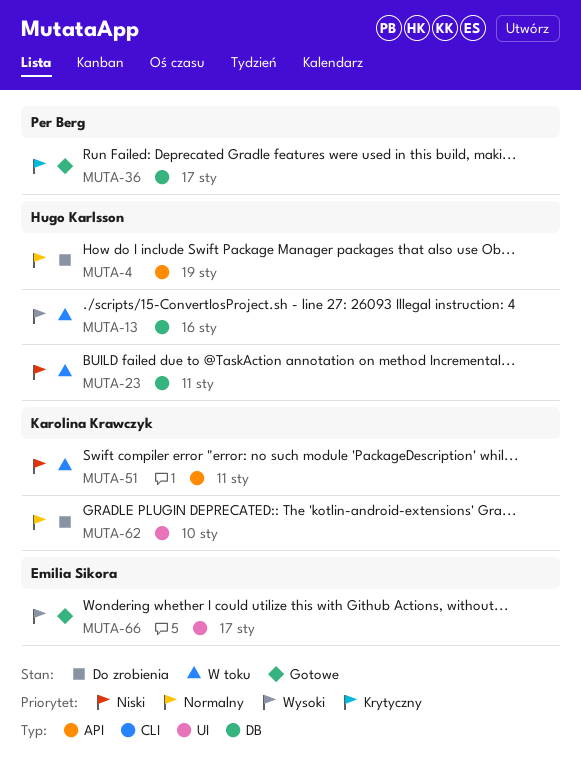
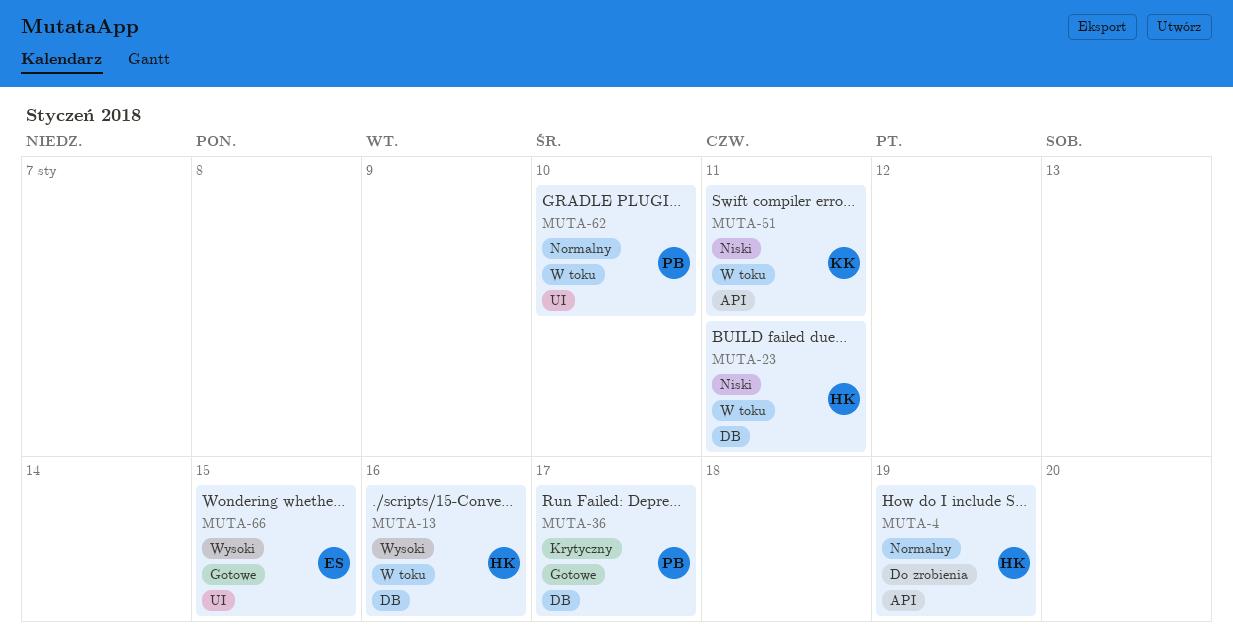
MUTA-62, status: Do zrobienia -> W toku
MUTA-62, owner: Karolina Krawczyk -> Per Berg
MUTA-66, due: Jan 17 -> Jan 15

